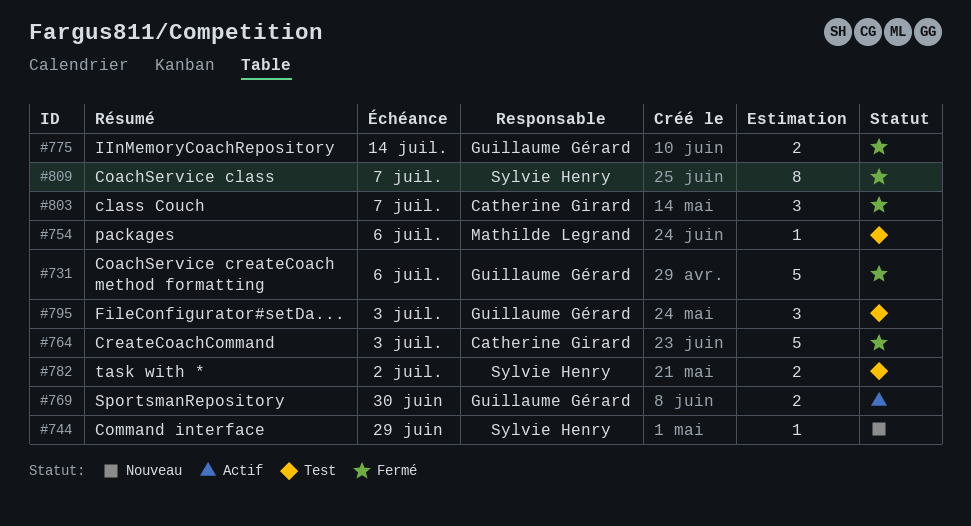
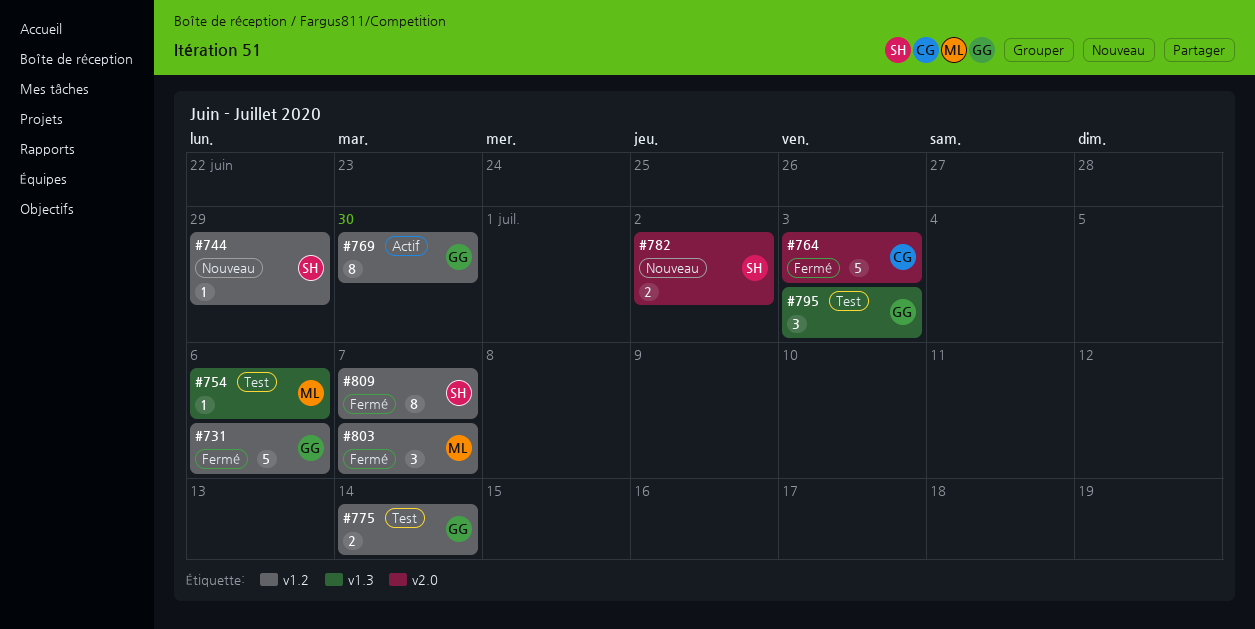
#769, estimate: 2 -> 8
#775, status: Fermé -> Test
#782, status: Test -> Nouveau
#803, owner: Catherine Girard -> Mathilde Legrand

